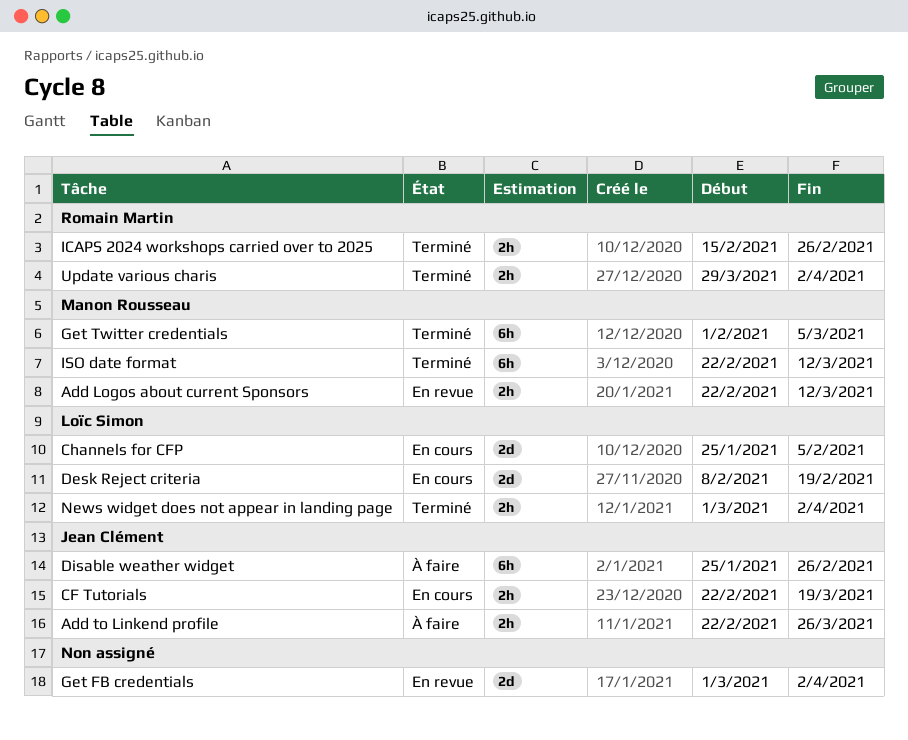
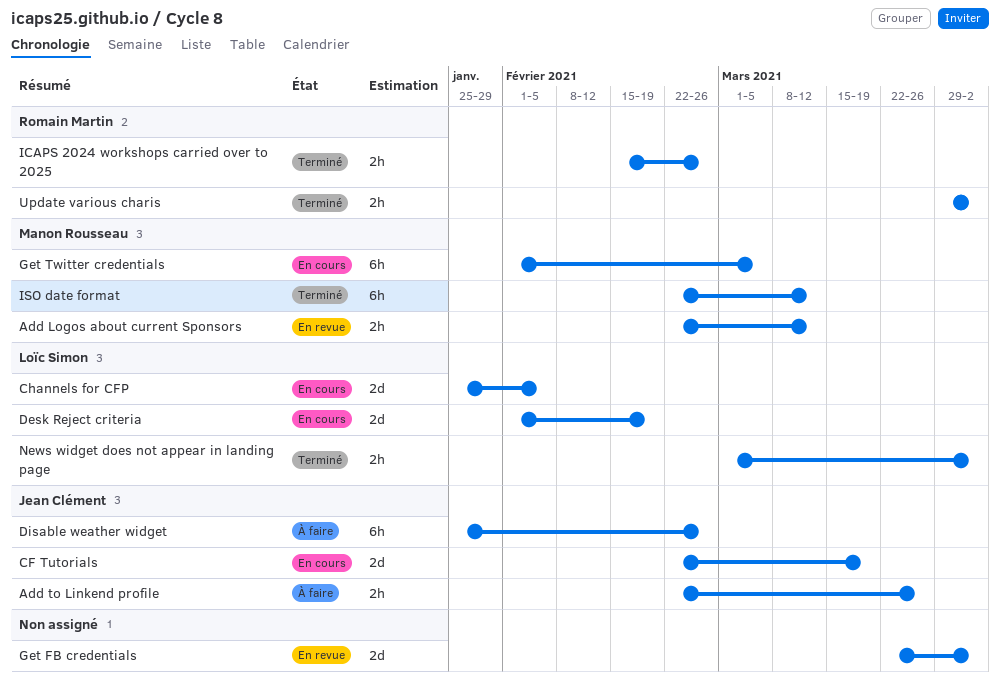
CF Tutorials, estimate: 2h -> 2d
Desk Reject criteria, start: Feb 8 -> Feb 1
Get FB credentials, start: Mar 1 -> Mar 22
Get Twitter credentials, status: Terminé -> En cours

